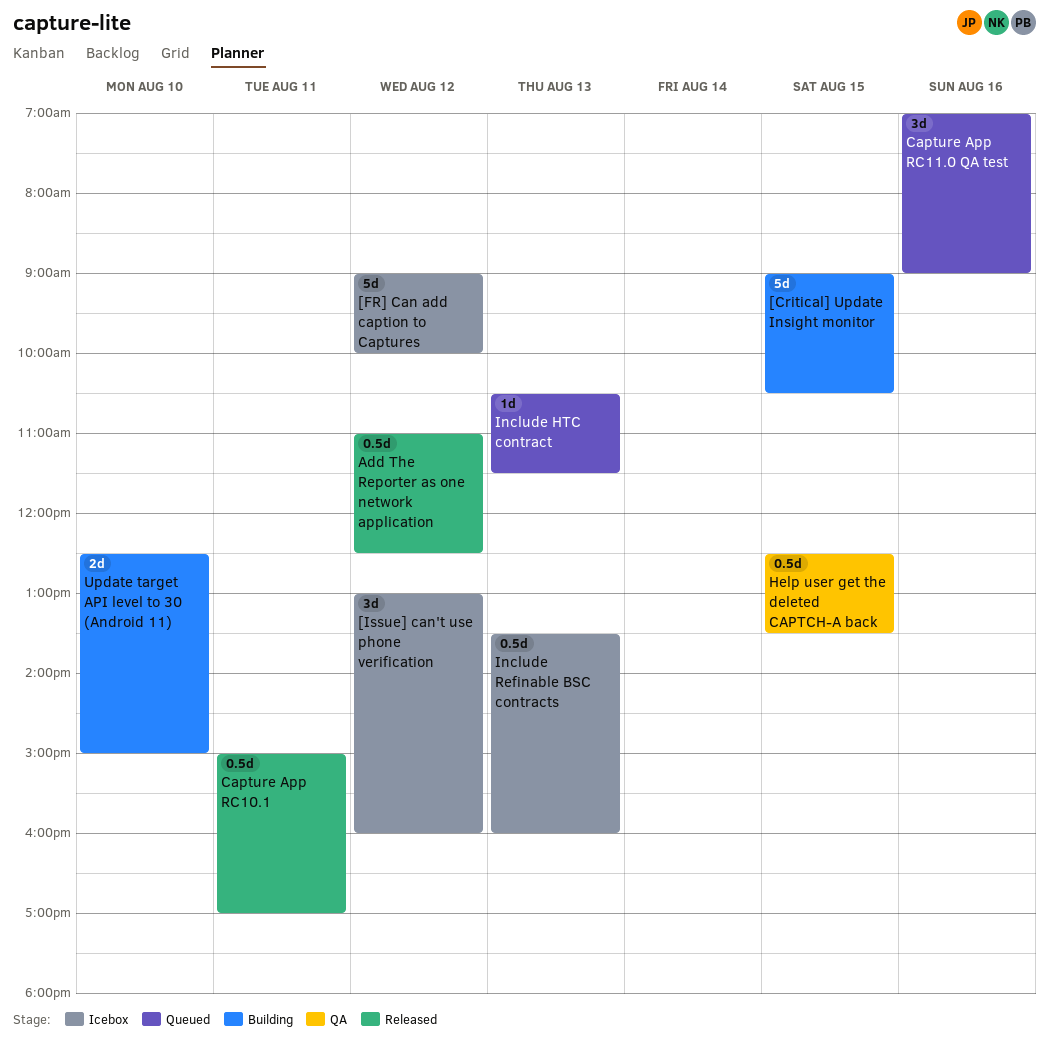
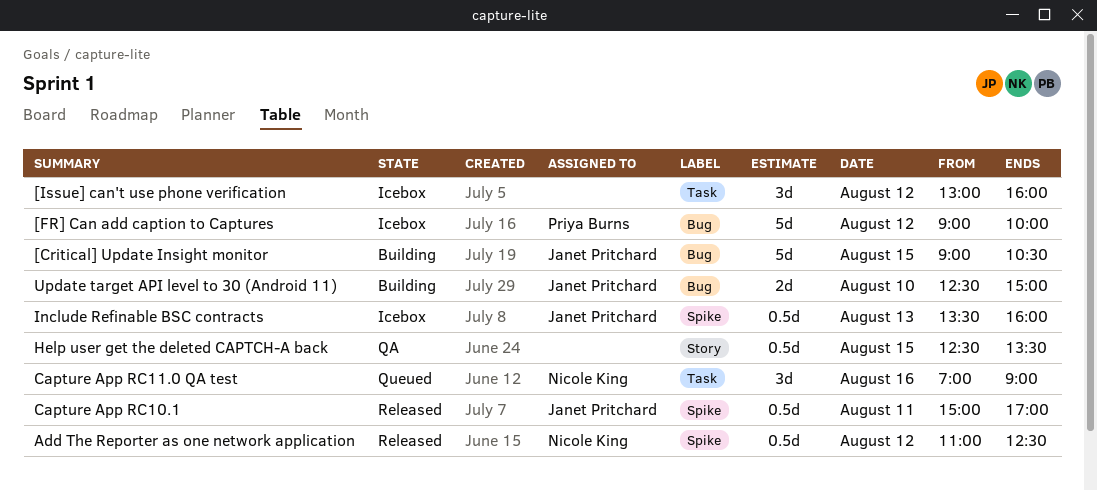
Include HTC contract: present -> none

